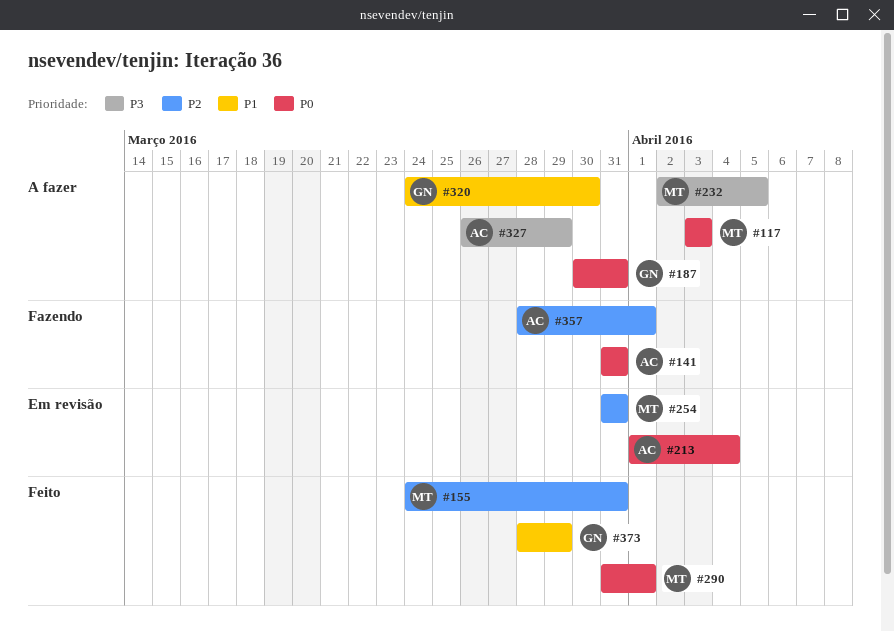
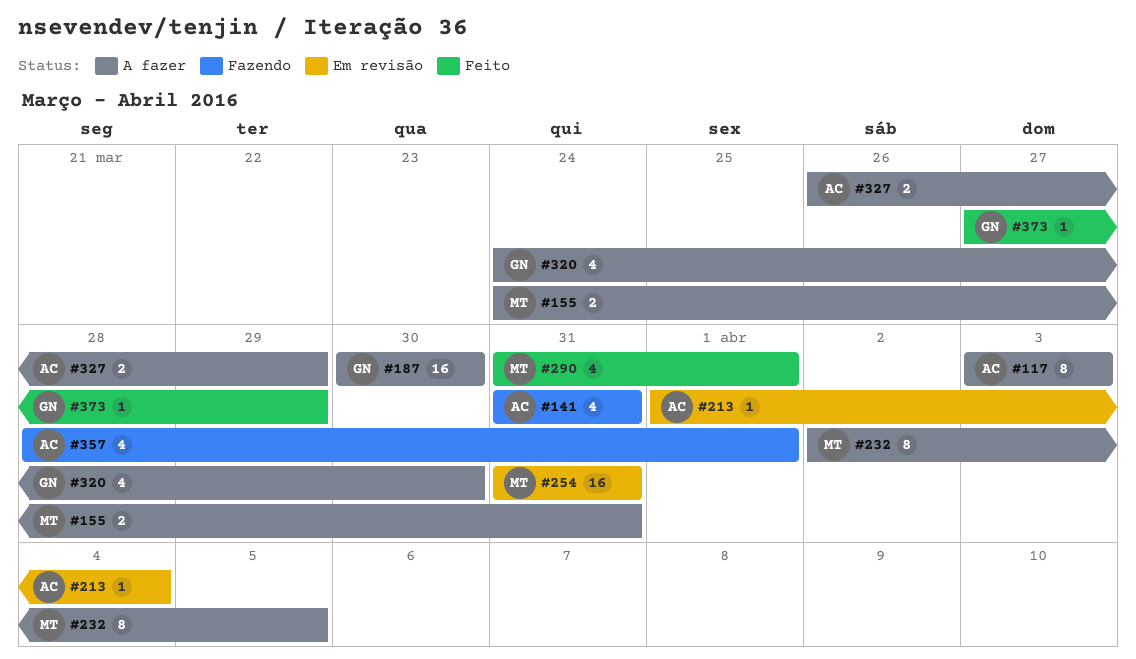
#117, owner: MT -> AC
#155, status: Feito -> A fazer
#187, due: Mar 31 -> Mar 30
#373, start: Mar 28 -> Mar 27

